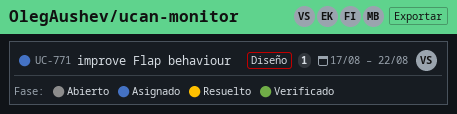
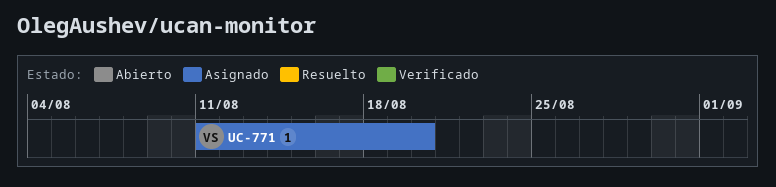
UC-771, start: Aug 17 -> Aug 11
UC-771, due: Aug 22 -> Aug 20

